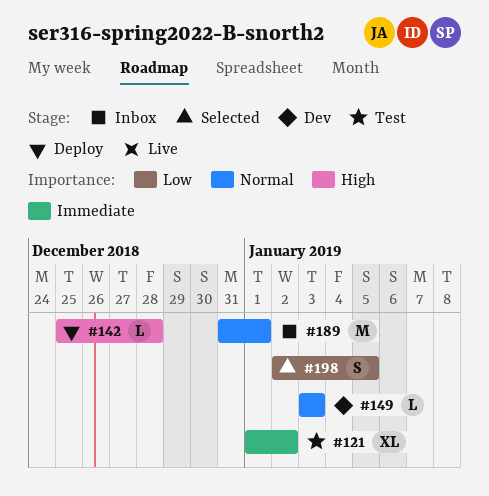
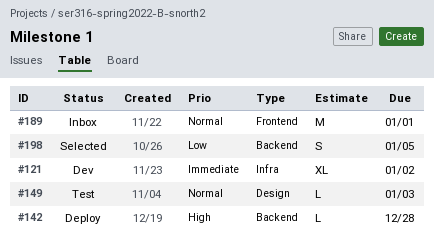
#121, status: Test -> Dev
#149, status: Dev -> Test

